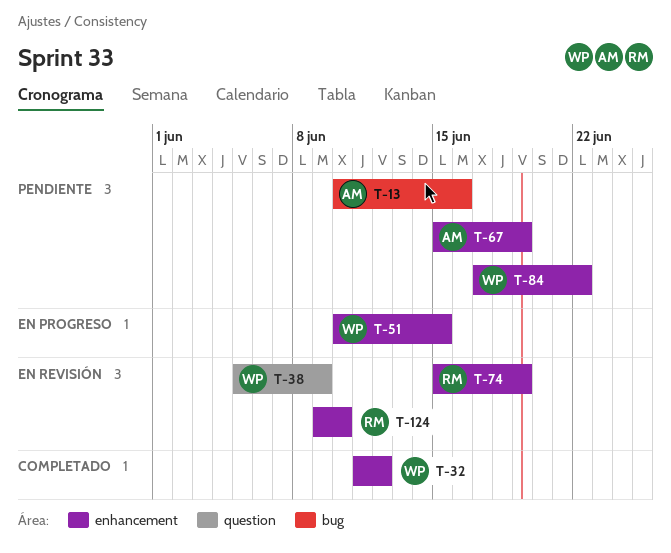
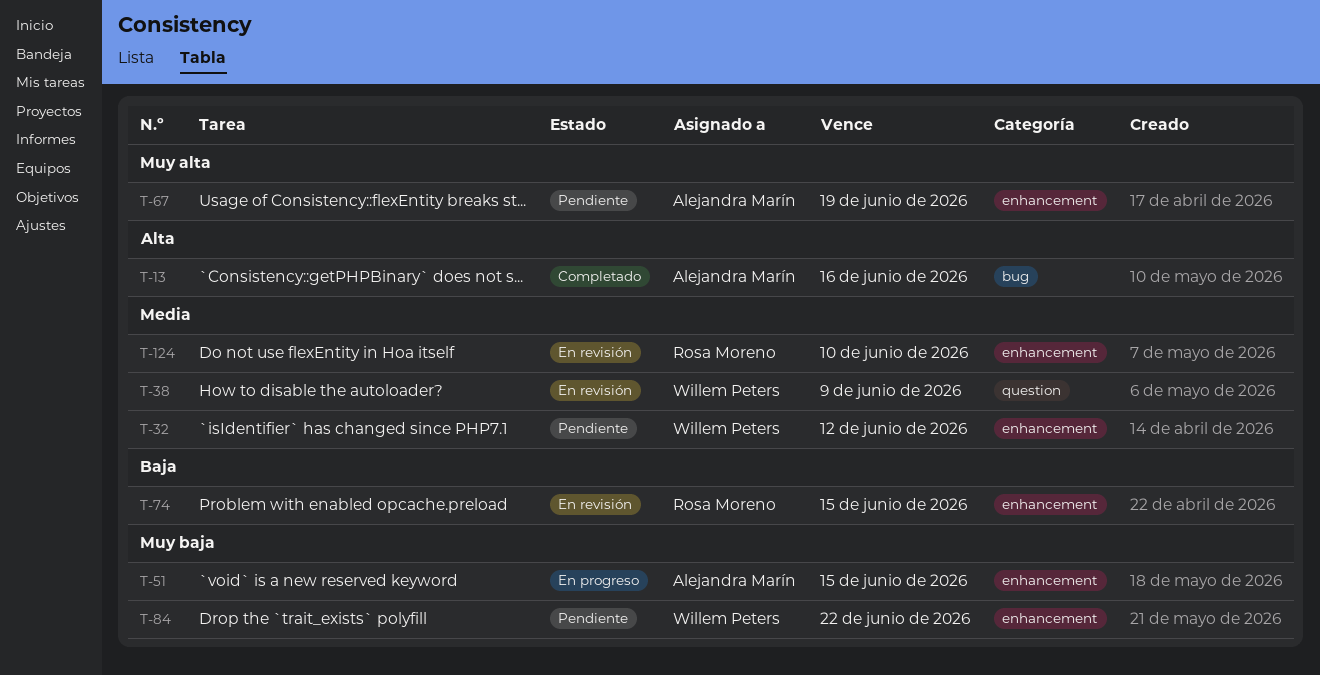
T-13, status: Pendiente -> Completado
T-32, status: Completado -> Pendiente
T-51, owner: Willem Peters -> Alejandra Marín
T-74, due: Jun 19 -> Jun 15

